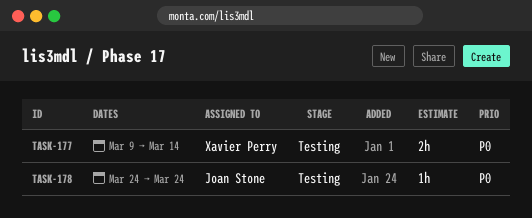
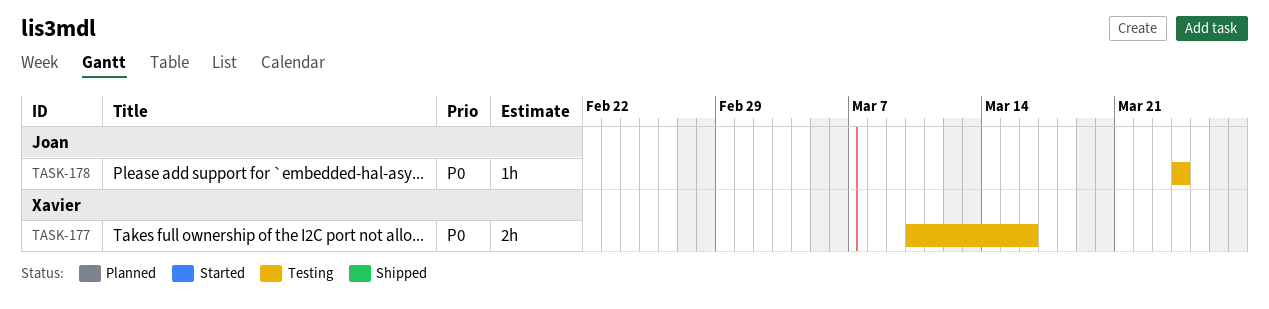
TASK-177, start: Mar 9 -> Mar 10
TASK-177, due: Mar 14 -> Mar 16

